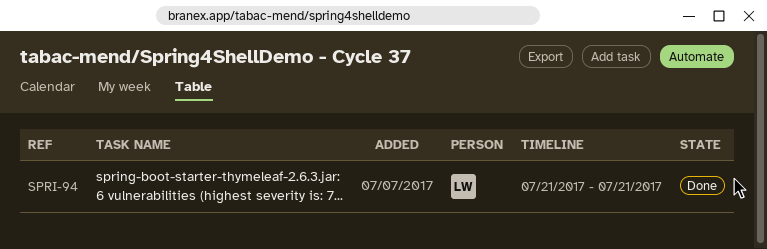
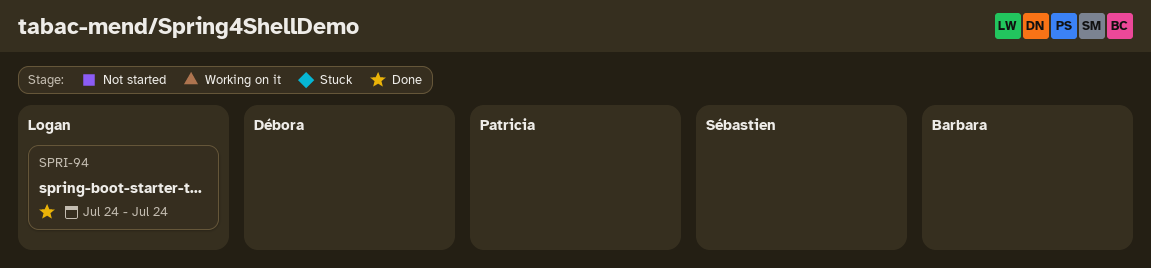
SPRI-94, start: Jul 21 -> Jul 24
SPRI-94, due: Jul 21 -> Jul 24

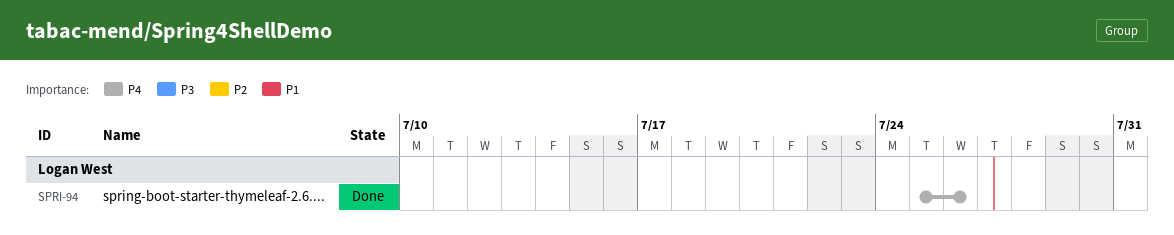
SPRI-94, start: Jul 24 -> Jul 25
SPRI-94, due: Jul 24 -> Jul 26

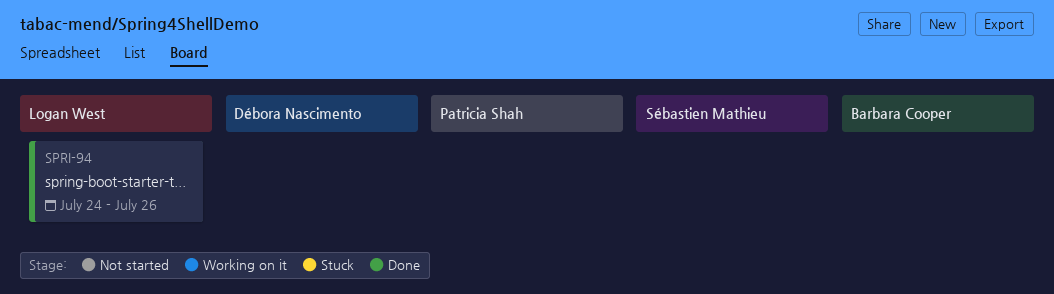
SPRI-94, start: Jul 25 -> Jul 24

